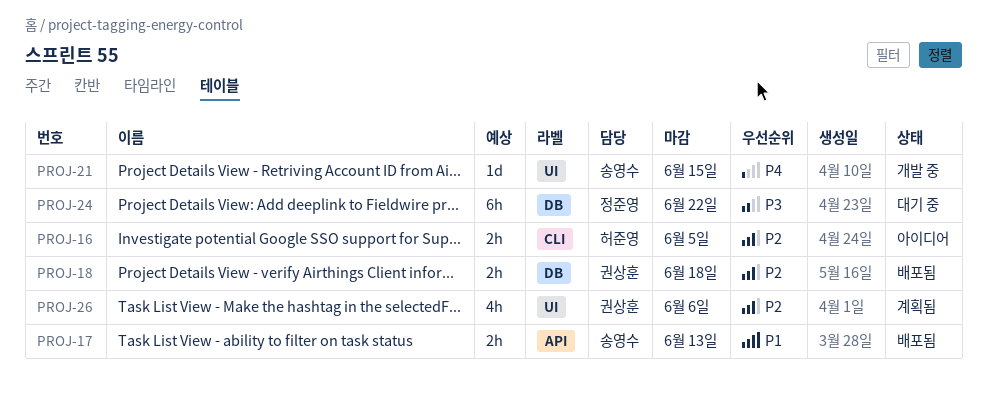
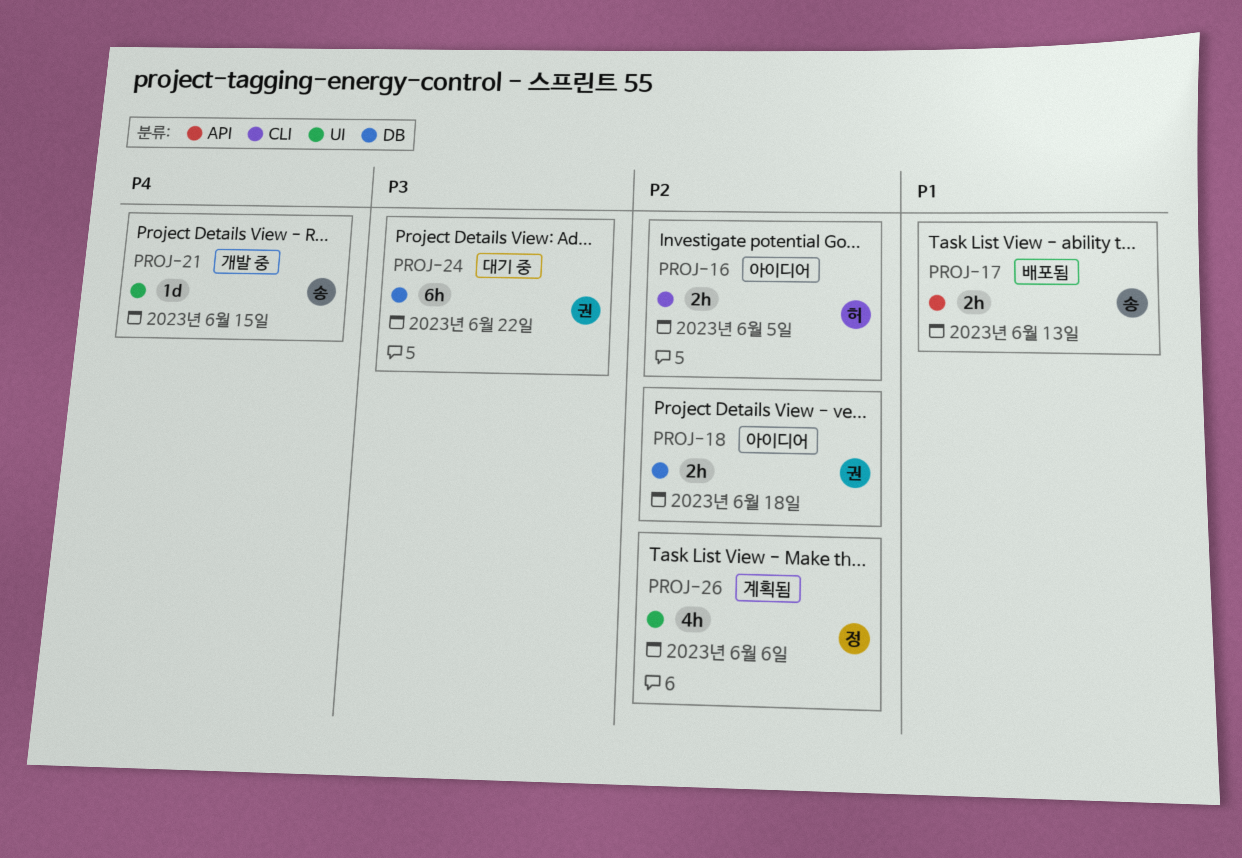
PROJ-18, status: 배포됨 -> 아이디어
PROJ-24, owner: 정준영 -> 권상훈
PROJ-26, owner: 권상훈 -> 정준영

